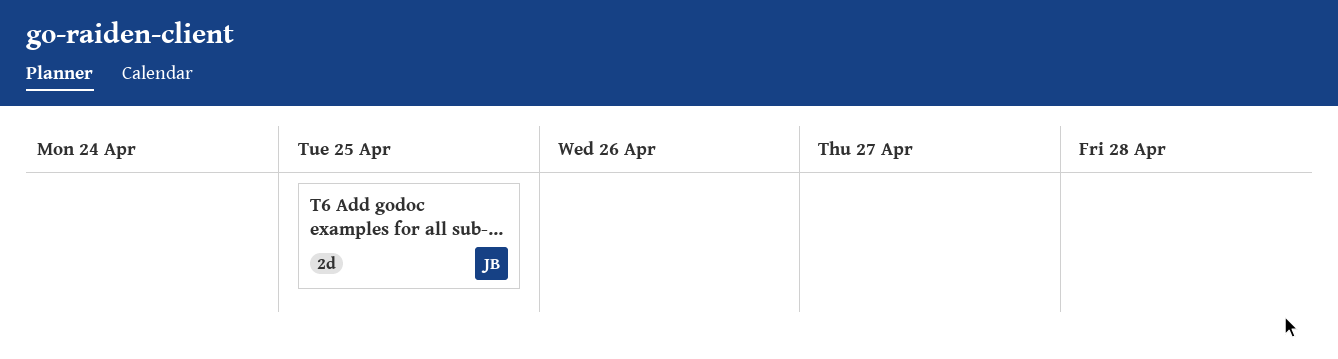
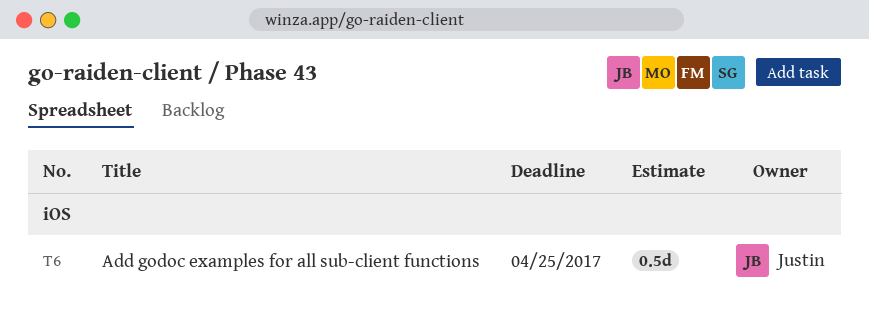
T6, estimate: 2d -> 0.5d

